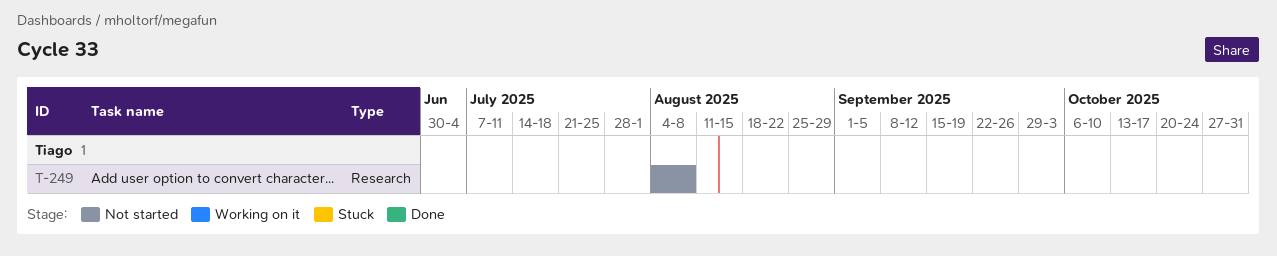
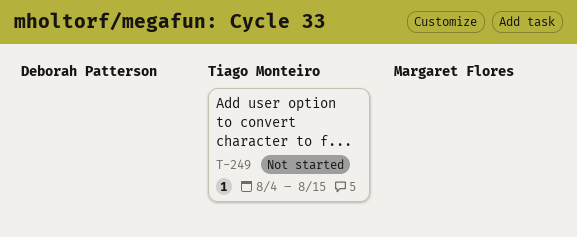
T-249, due: Aug 8 -> Aug 15

